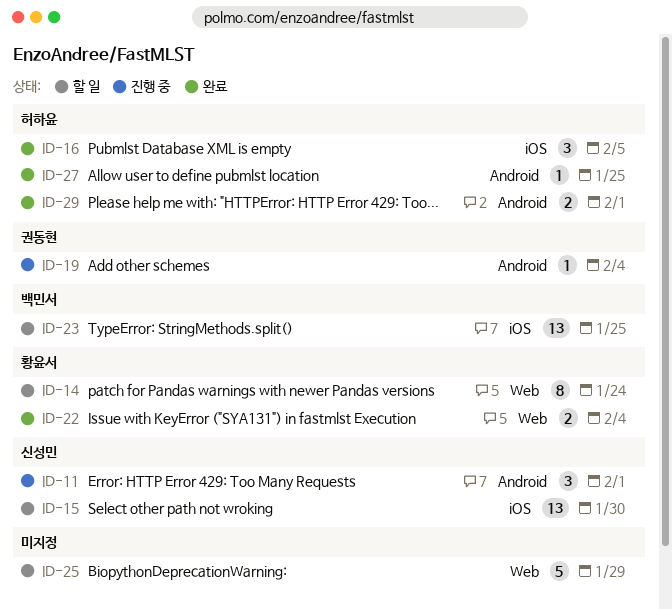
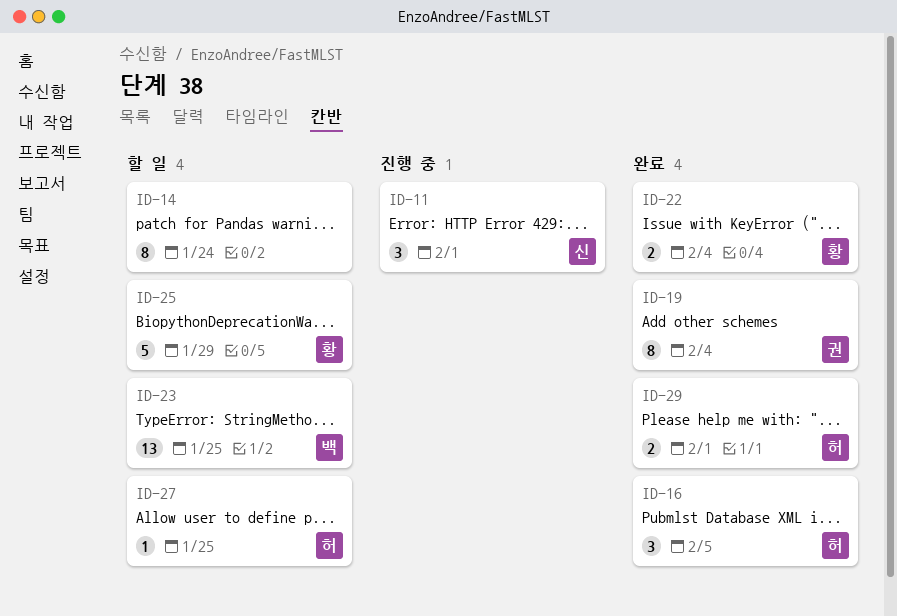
ID-14, owner: 황윤서 -> none
ID-15: present -> none
ID-19, status: 진행 중 -> 완료
ID-19, estimate: 1 -> 8
ID-25, owner: none -> 황윤서
ID-27, status: 완료 -> 할 일

